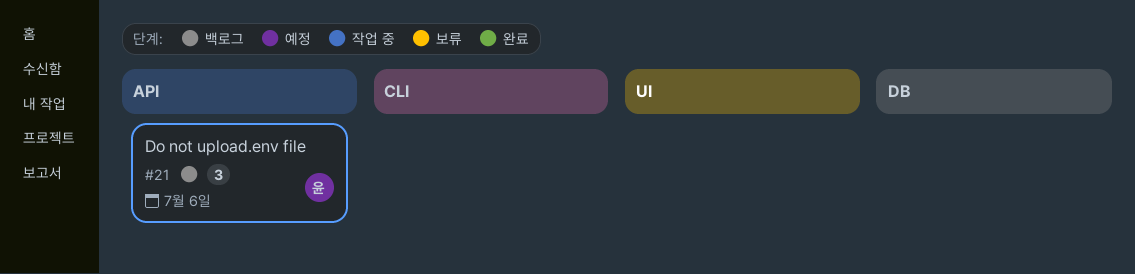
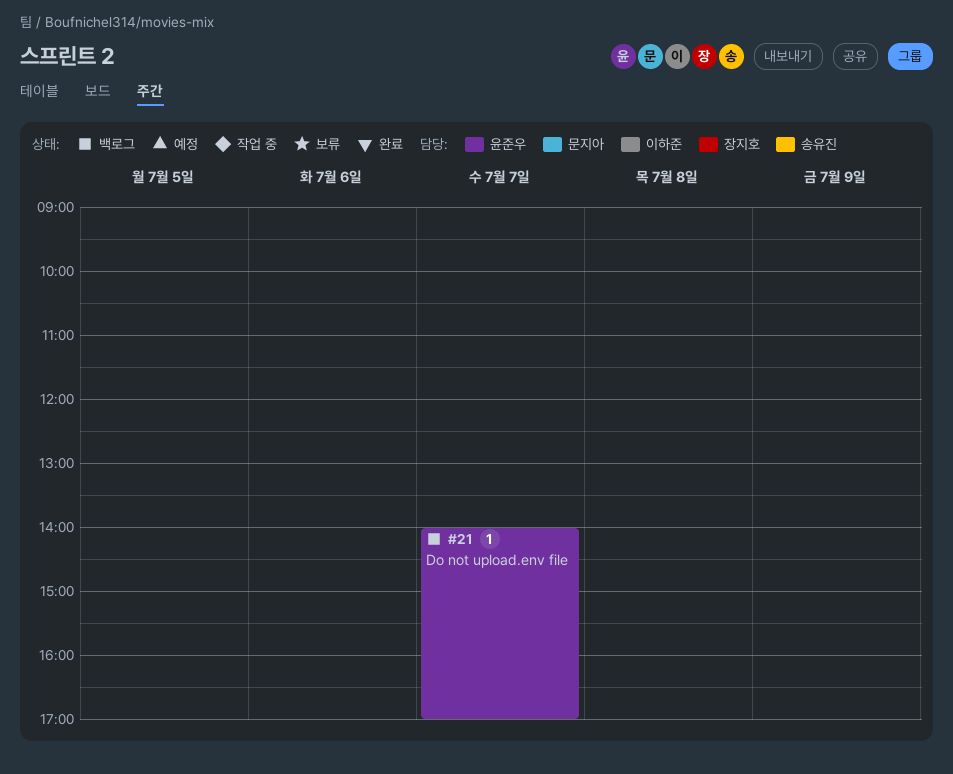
#21, estimate: 3 -> 1
#21, day: Jul 6 -> Jul 7

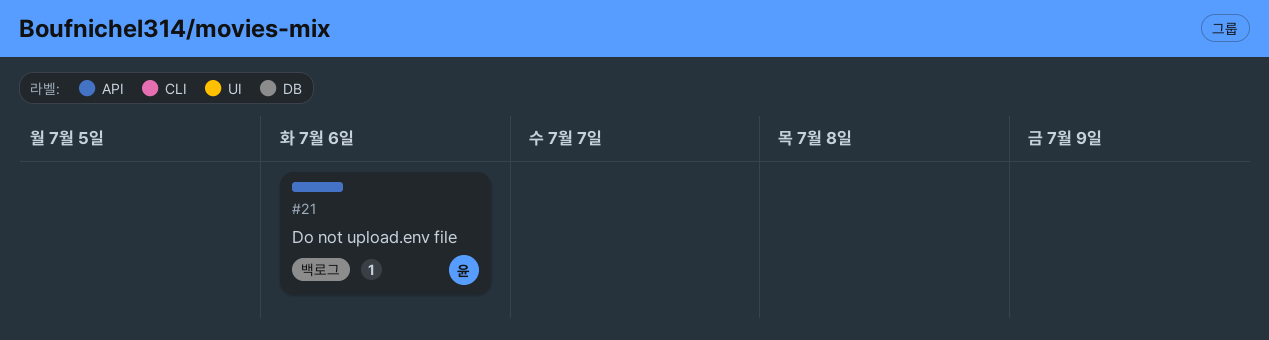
#21, day: Jul 7 -> Jul 6

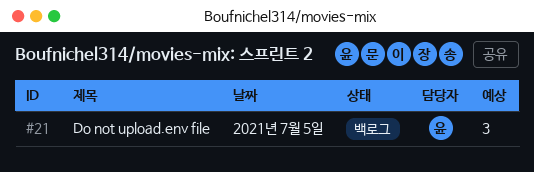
#21, estimate: 1 -> 3
#21, day: Jul 6 -> Jul 5

